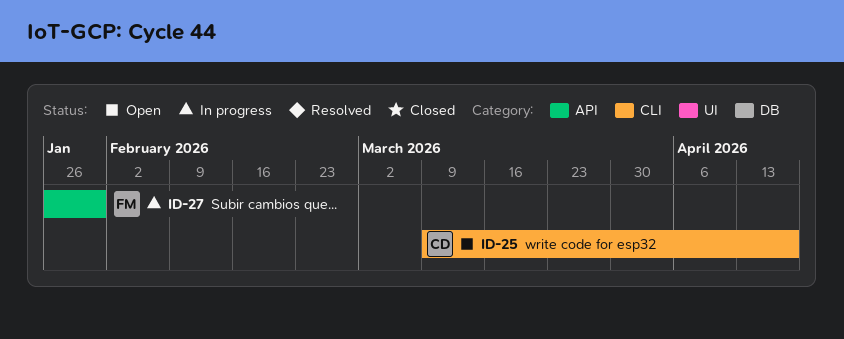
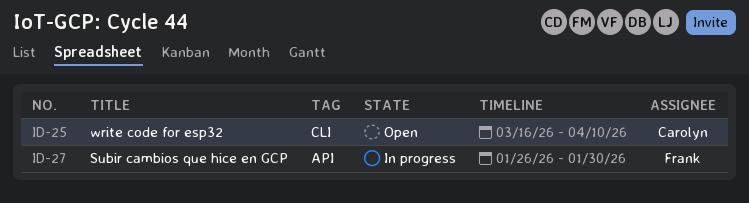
ID-25, start: Mar 9 -> Mar 16
ID-25, due: Apr 17 -> Apr 10

